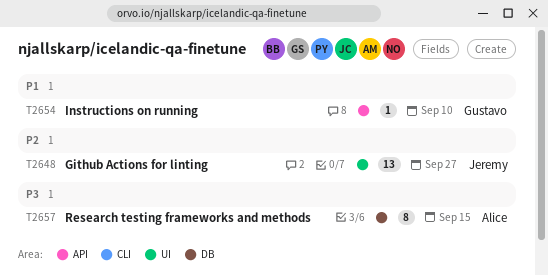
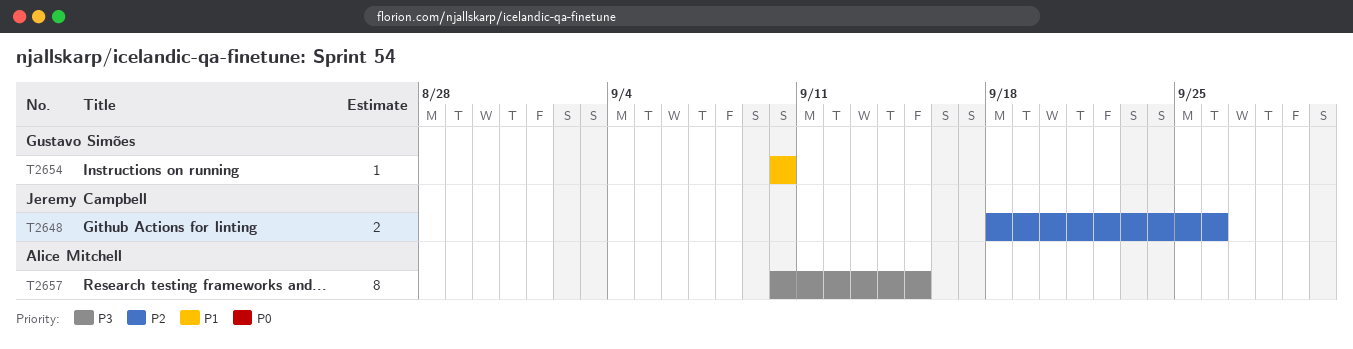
T2648, estimate: 13 -> 2
T2648, due: Sep 27 -> Sep 26

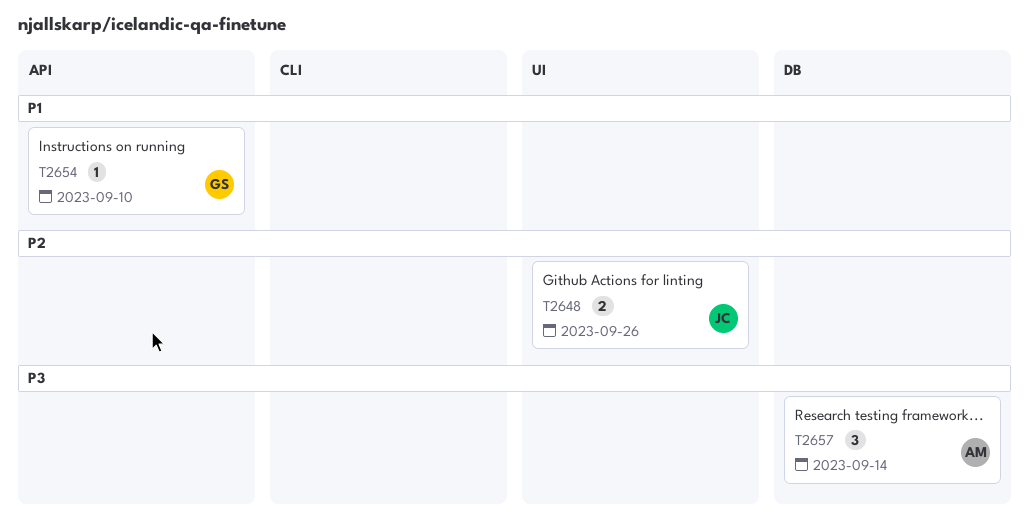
T2657, estimate: 8 -> 3
T2657, due: Sep 15 -> Sep 14

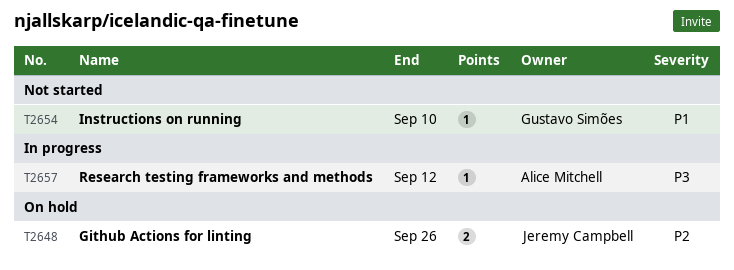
T2657, estimate: 3 -> 1
T2657, due: Sep 14 -> Sep 12

